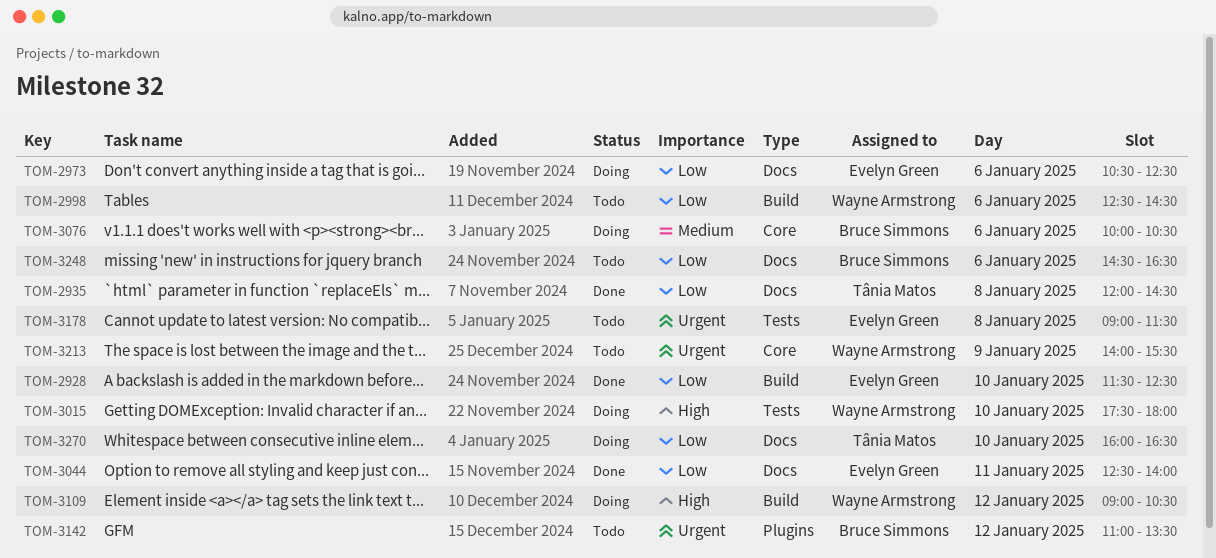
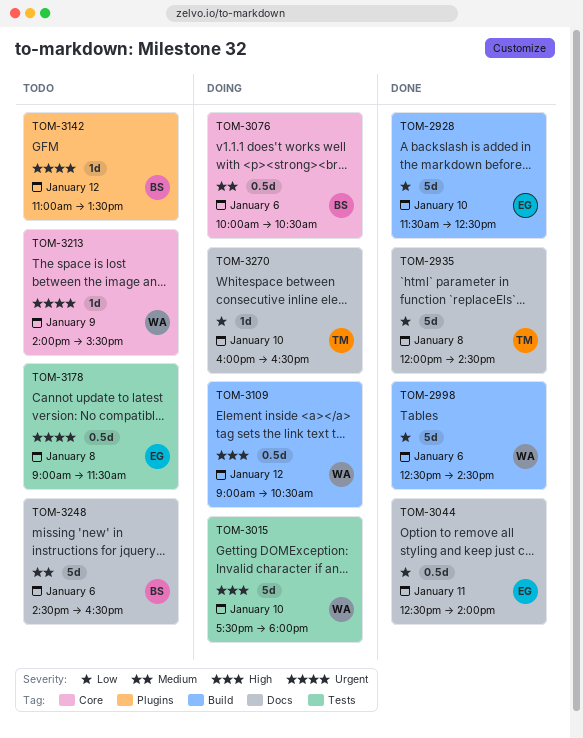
TOM-2973: present -> none
TOM-2998, status: Todo -> Done
TOM-3248, priority: Low -> Medium

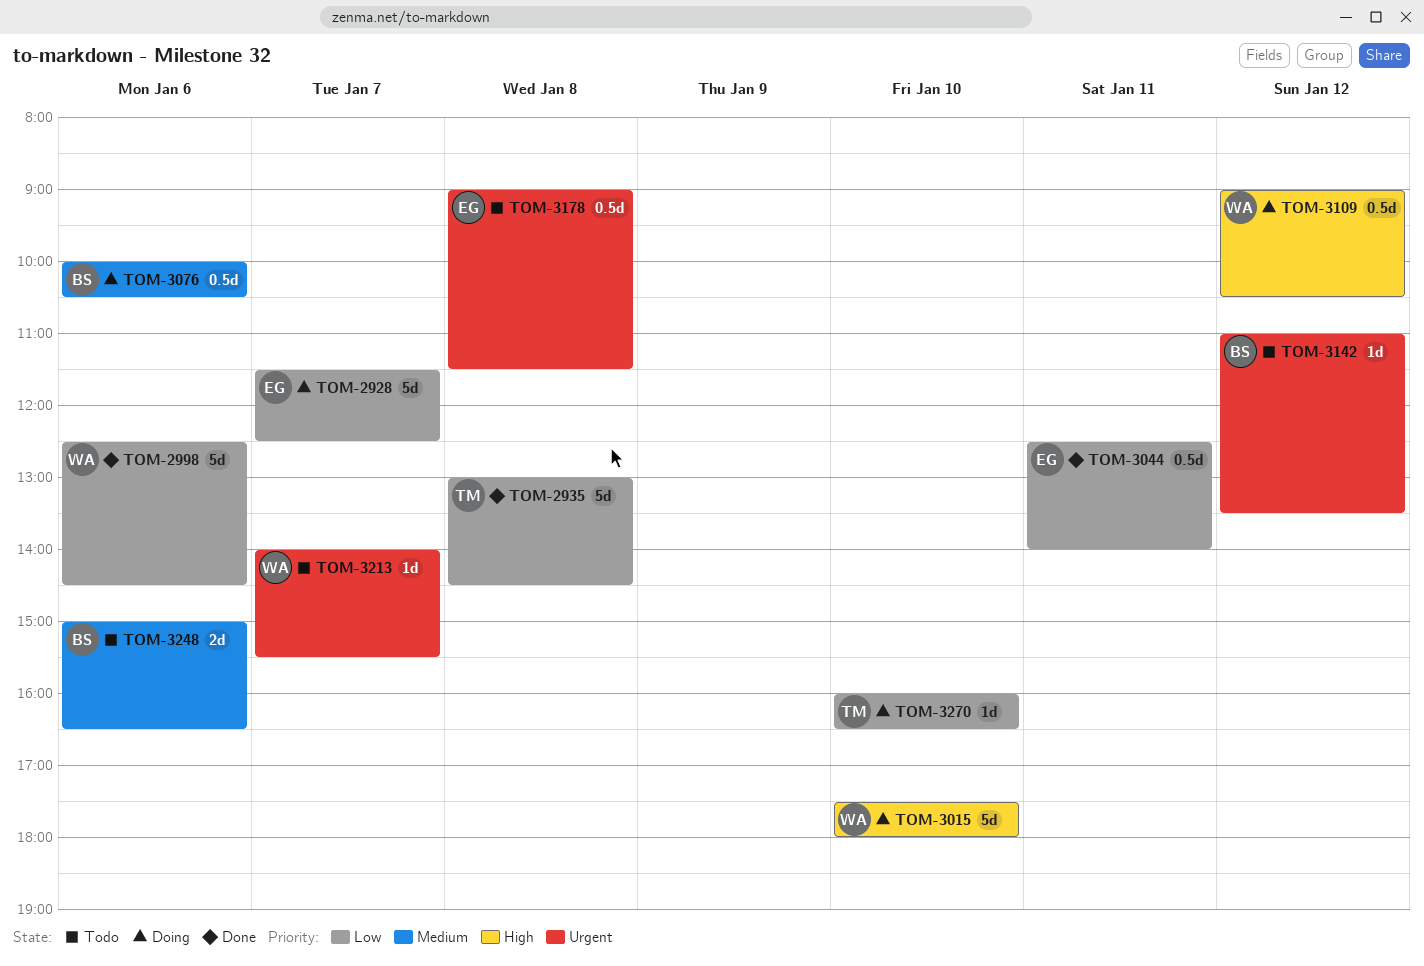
TOM-2928, status: Done -> Doing
TOM-2928, day: Jan 10 -> Jan 7
TOM-2935, begins: 12:00 -> 13:00
TOM-3213, day: Jan 9 -> Jan 7
TOM-3248, estimate: 5d -> 2d
TOM-3248, begins: 14:30 -> 15:00

